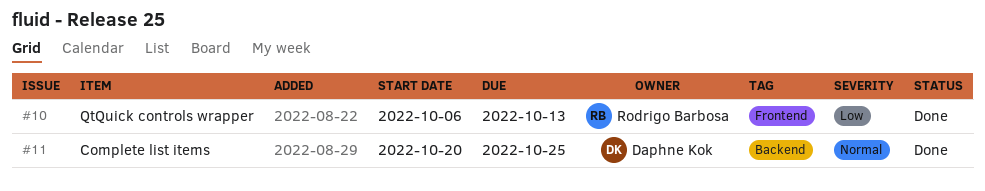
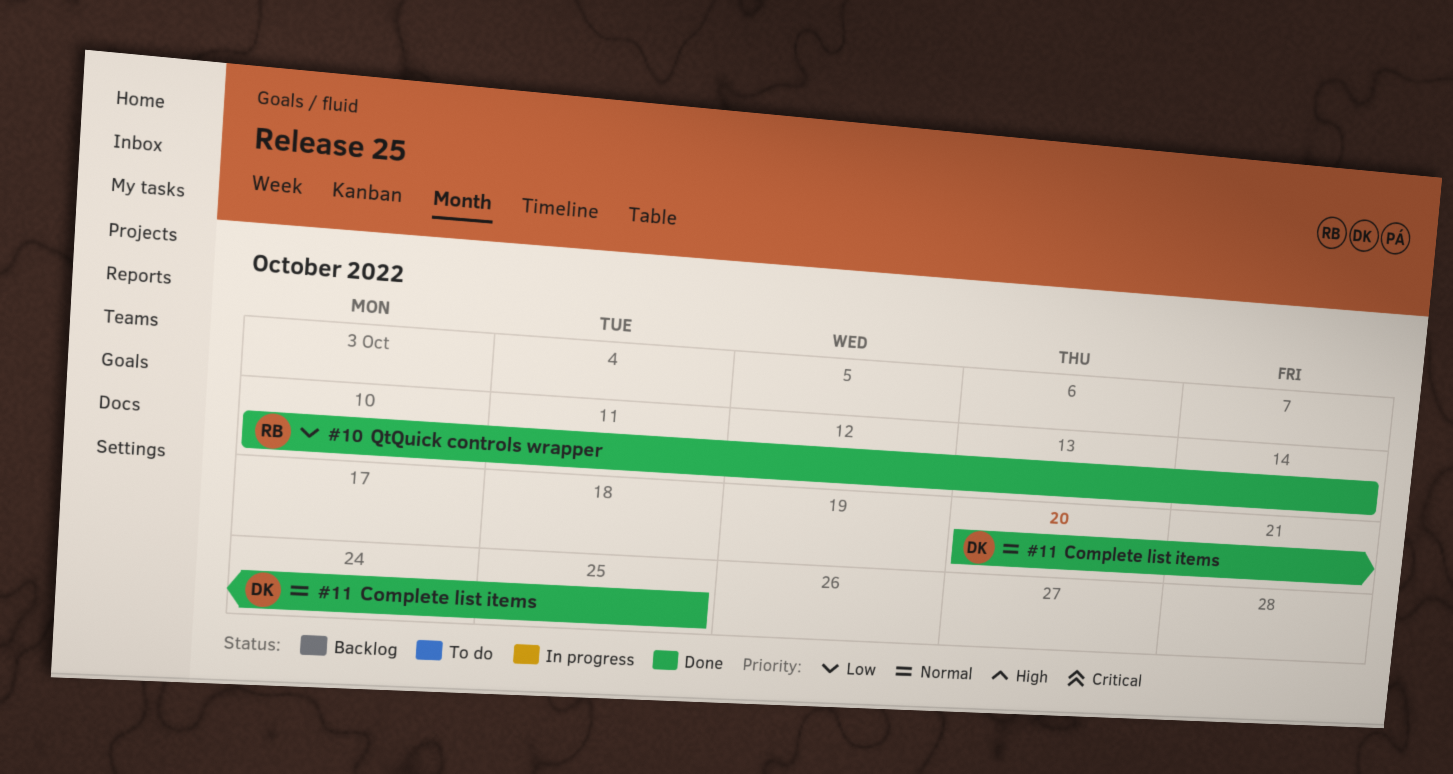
#10, start: Oct 6 -> Oct 10
#10, due: Oct 13 -> Oct 14

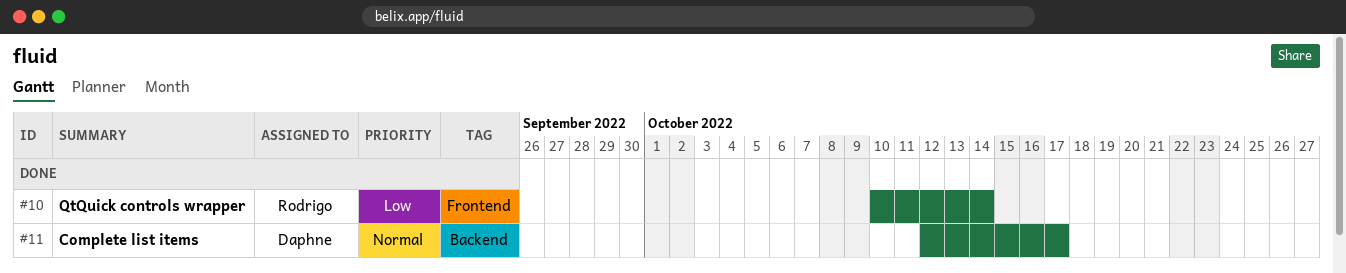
#11, start: Oct 20 -> Oct 12
#11, due: Oct 25 -> Oct 17

